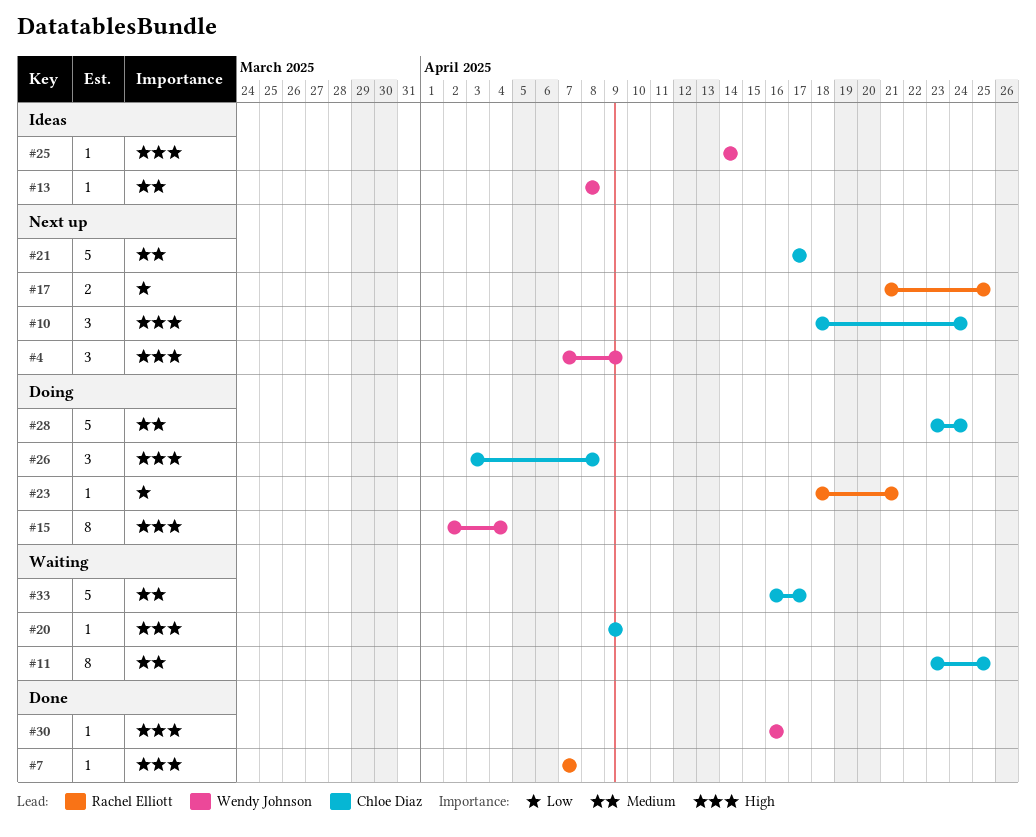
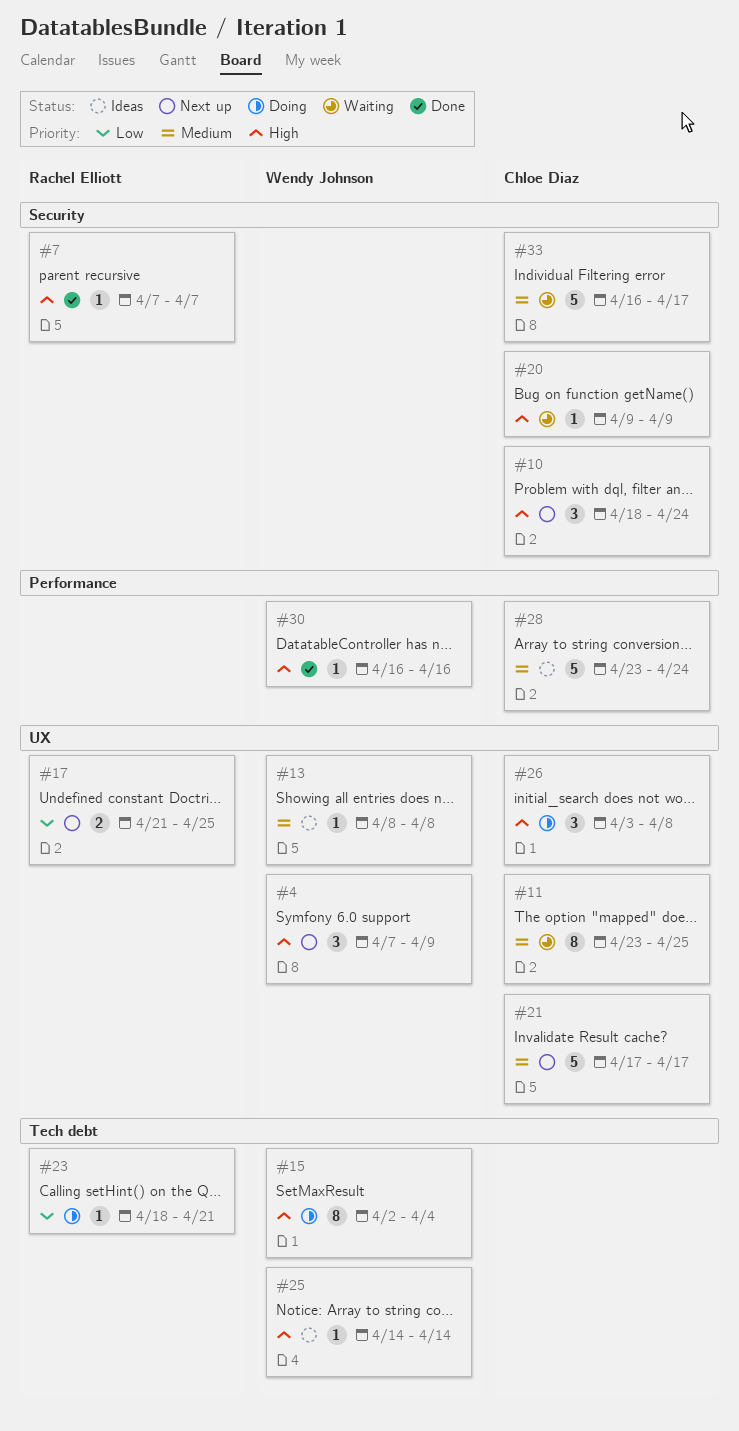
#28, status: Doing -> Ideas

